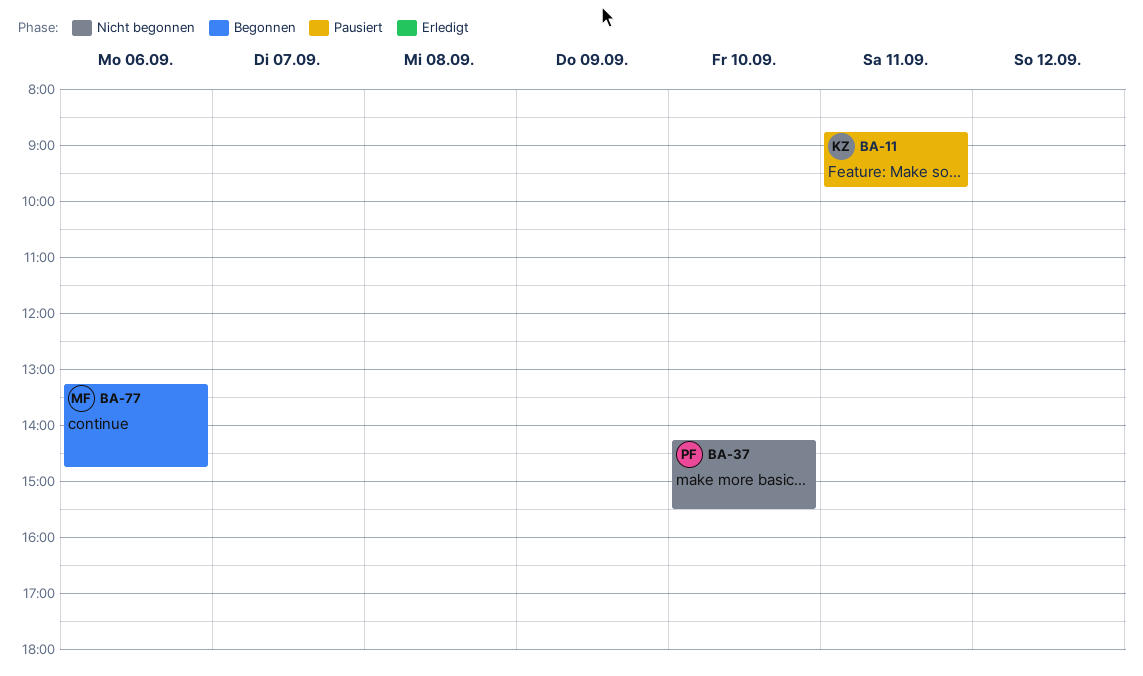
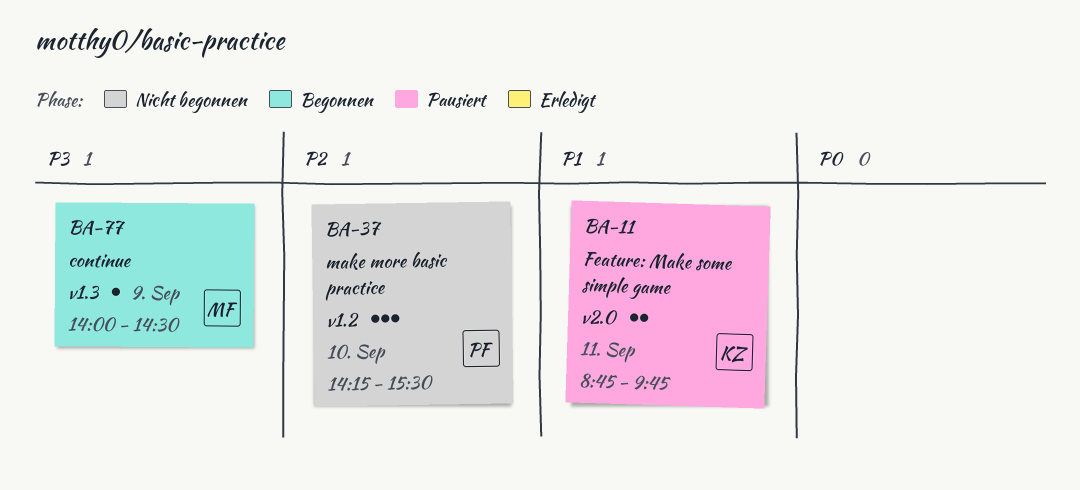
BA-77, day: Sep 6 -> Sep 9
BA-77, begins: 13:15 -> 14:00
BA-77, ends: 14:45 -> 14:30

